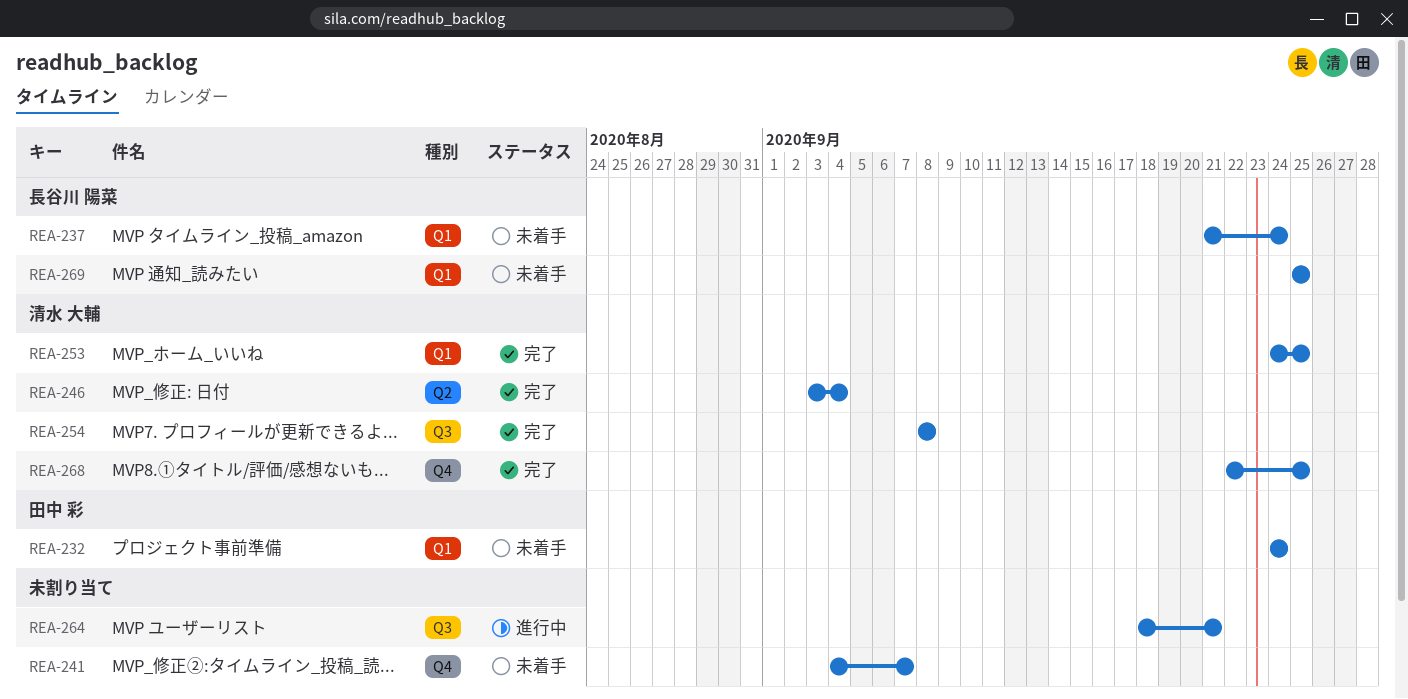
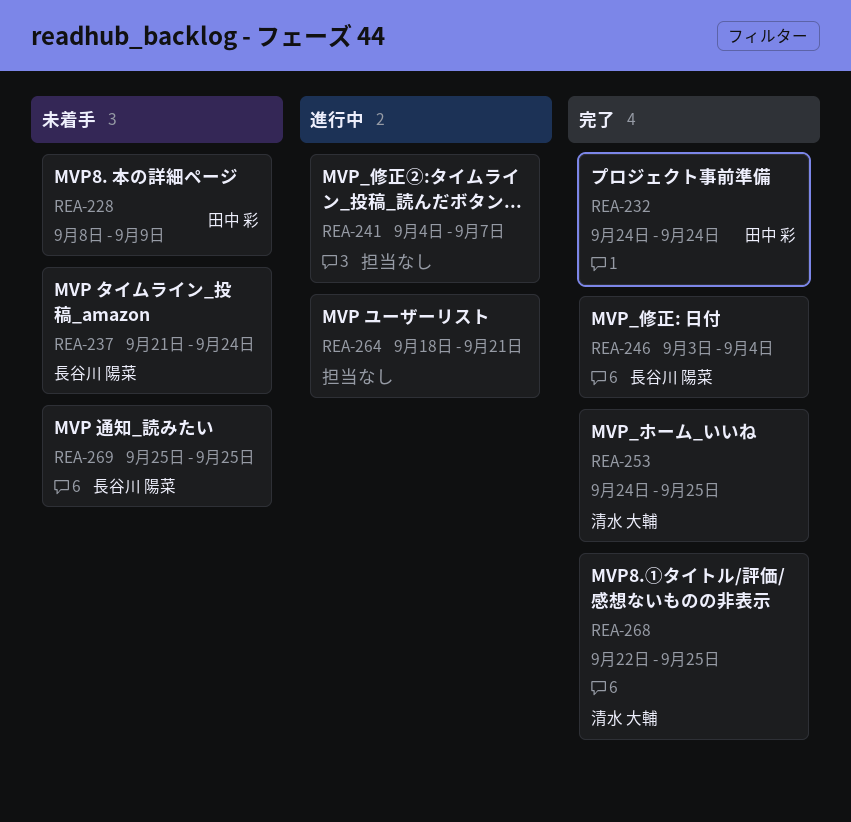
REA-228: none -> present
REA-232, status: 未着手 -> 完了
REA-241, status: 未着手 -> 進行中
REA-246, owner: 清水 大輔 -> 長谷川 陽菜
REA-254: present -> none

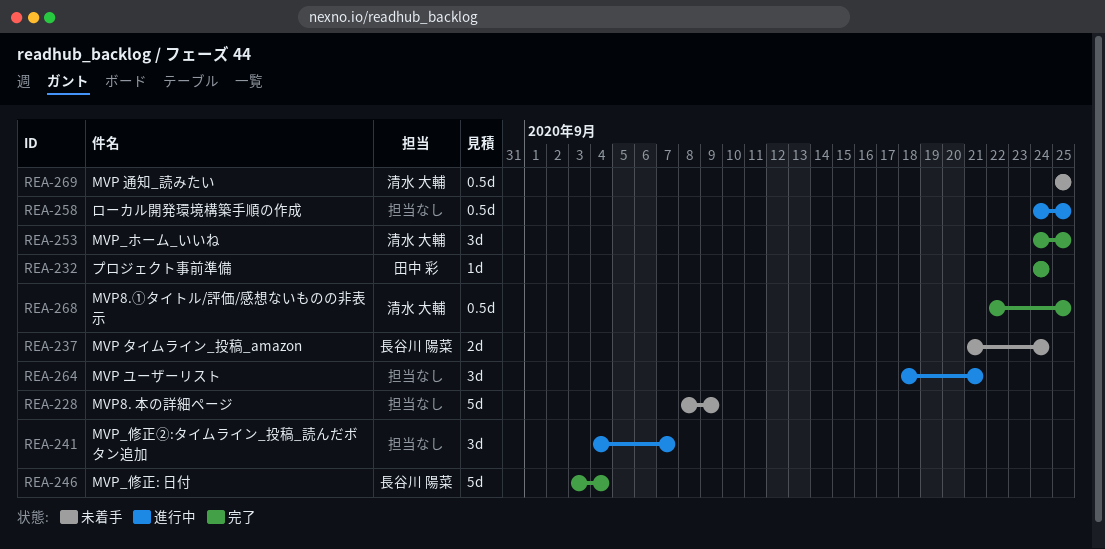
REA-228, owner: 田中 彩 -> none
REA-258: none -> present
REA-269, owner: 長谷川 陽菜 -> 清水 大輔

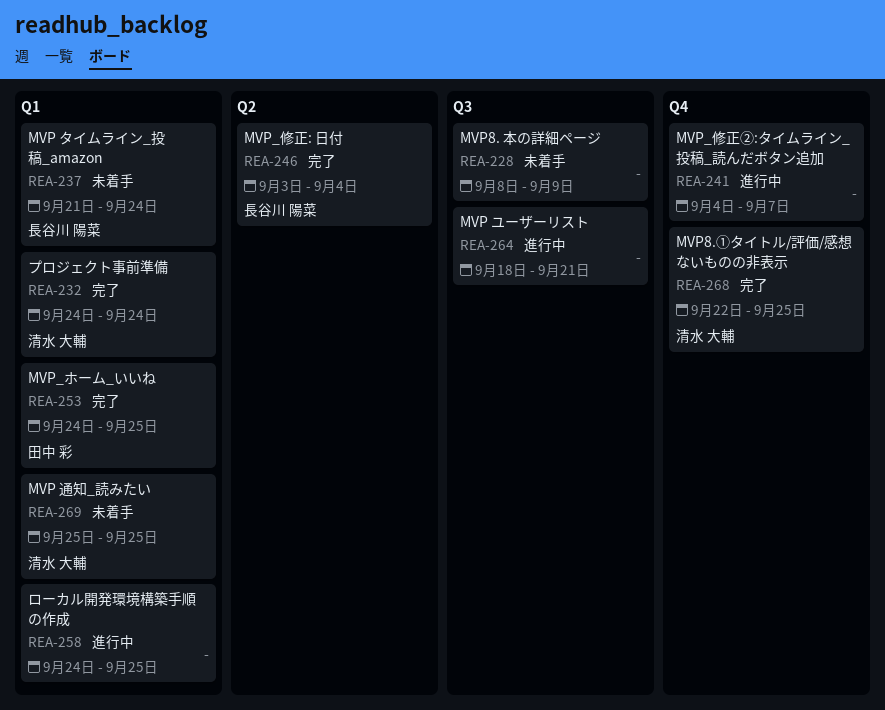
REA-232, owner: 田中 彩 -> 清水 大輔
REA-253, owner: 清水 大輔 -> 田中 彩

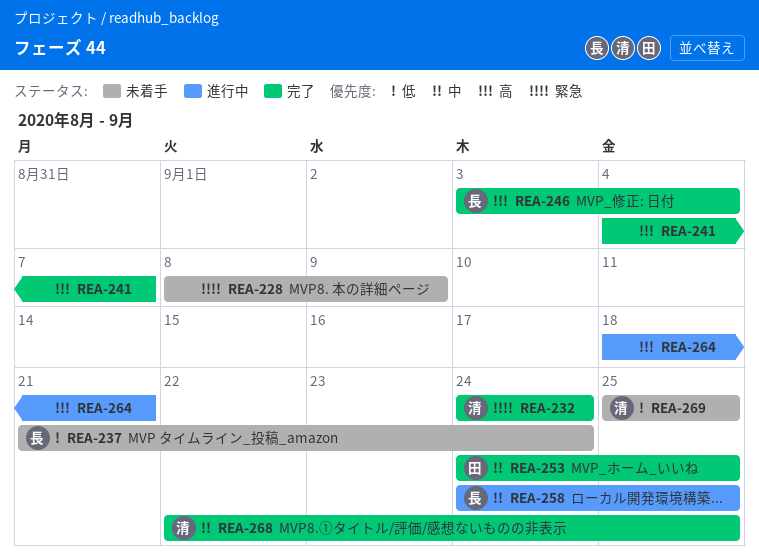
REA-241, status: 進行中 -> 完了
REA-258, owner: none -> 長谷川 陽菜

